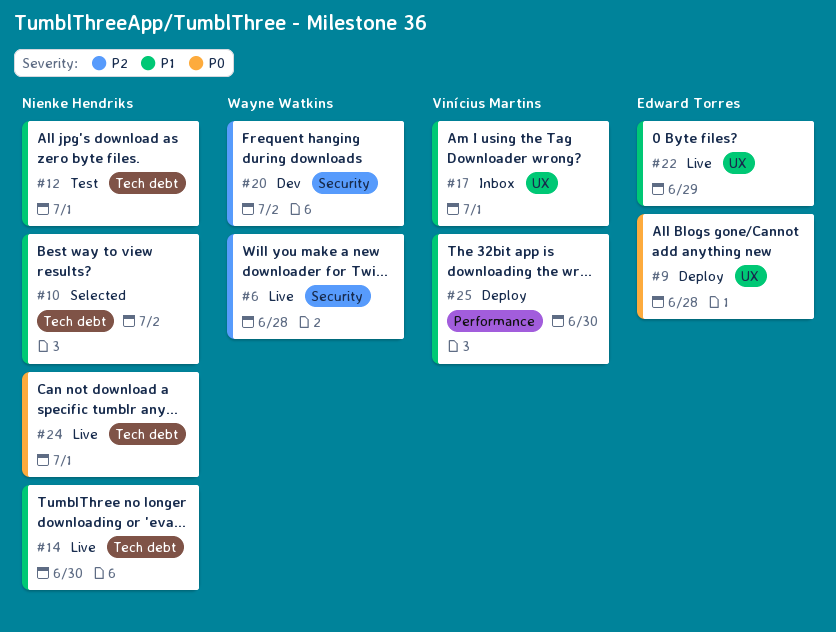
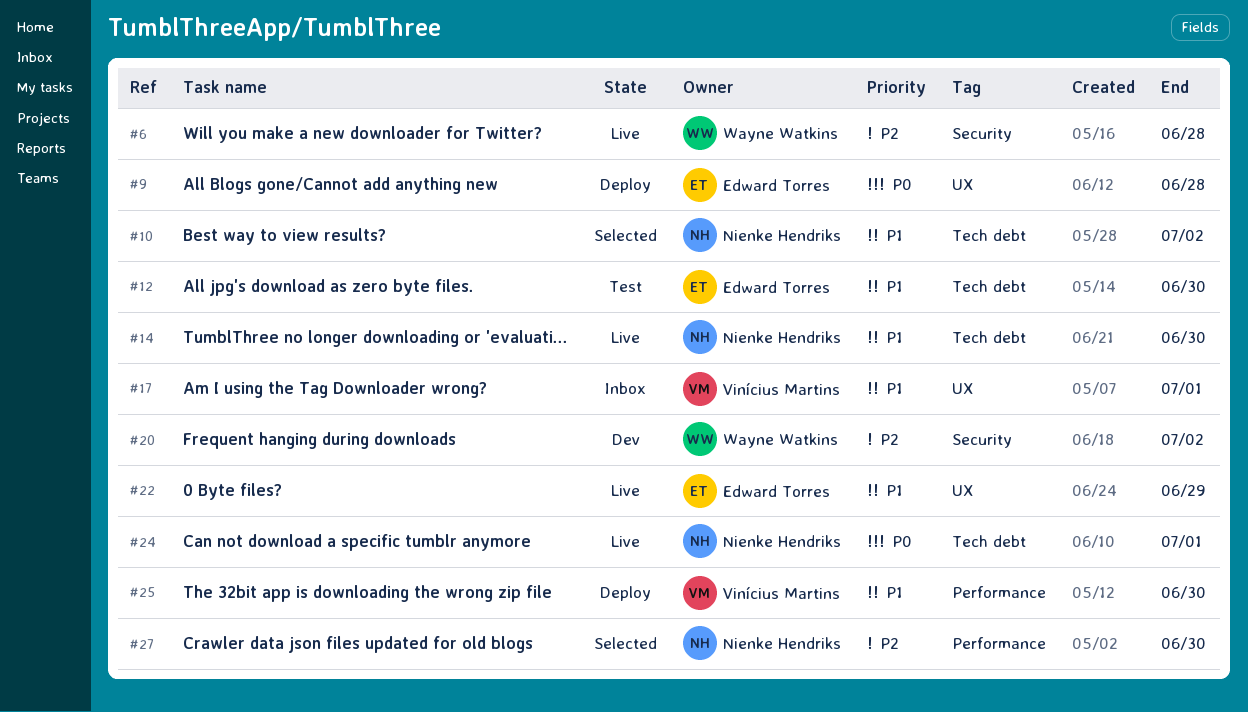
#12, owner: Nienke Hendriks -> Edward Torres
#12, due: Jul 1 -> Jun 30
#27: none -> present

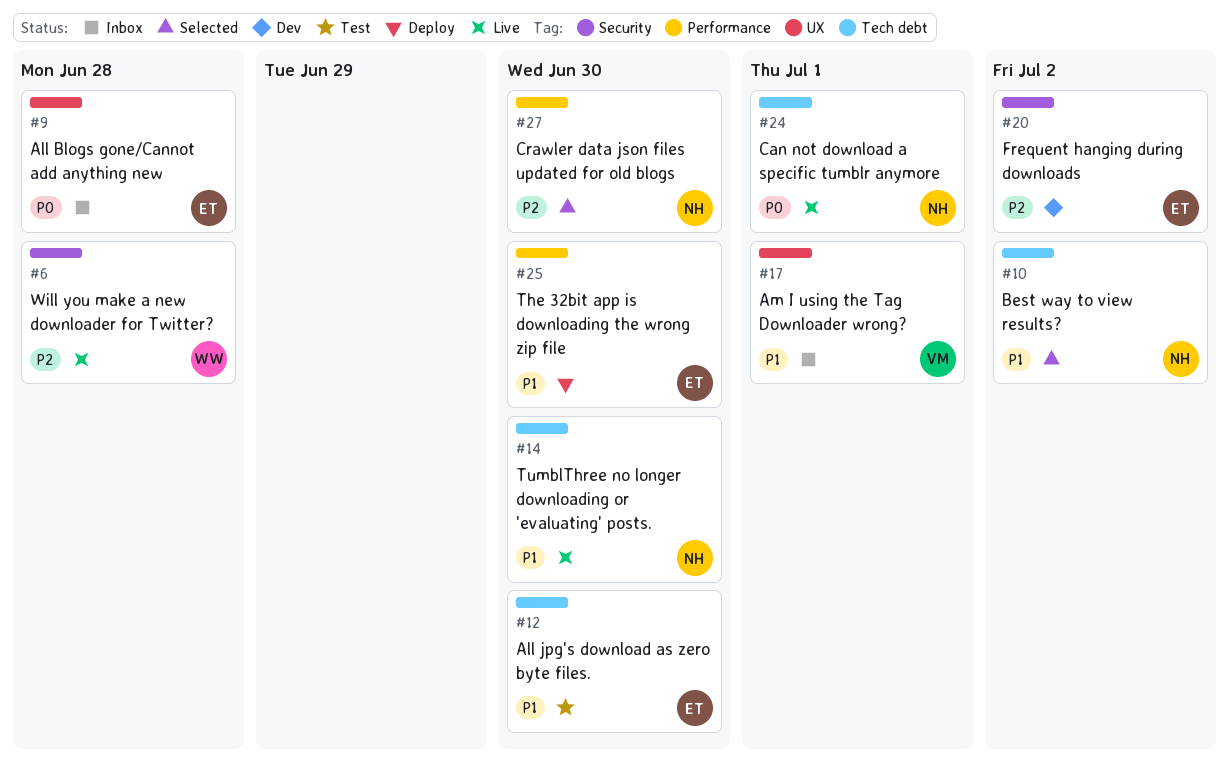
#9, status: Deploy -> Inbox
#20, owner: Wayne Watkins -> Edward Torres
#22: present -> none
#25, owner: Vinícius Martins -> Edward Torres

